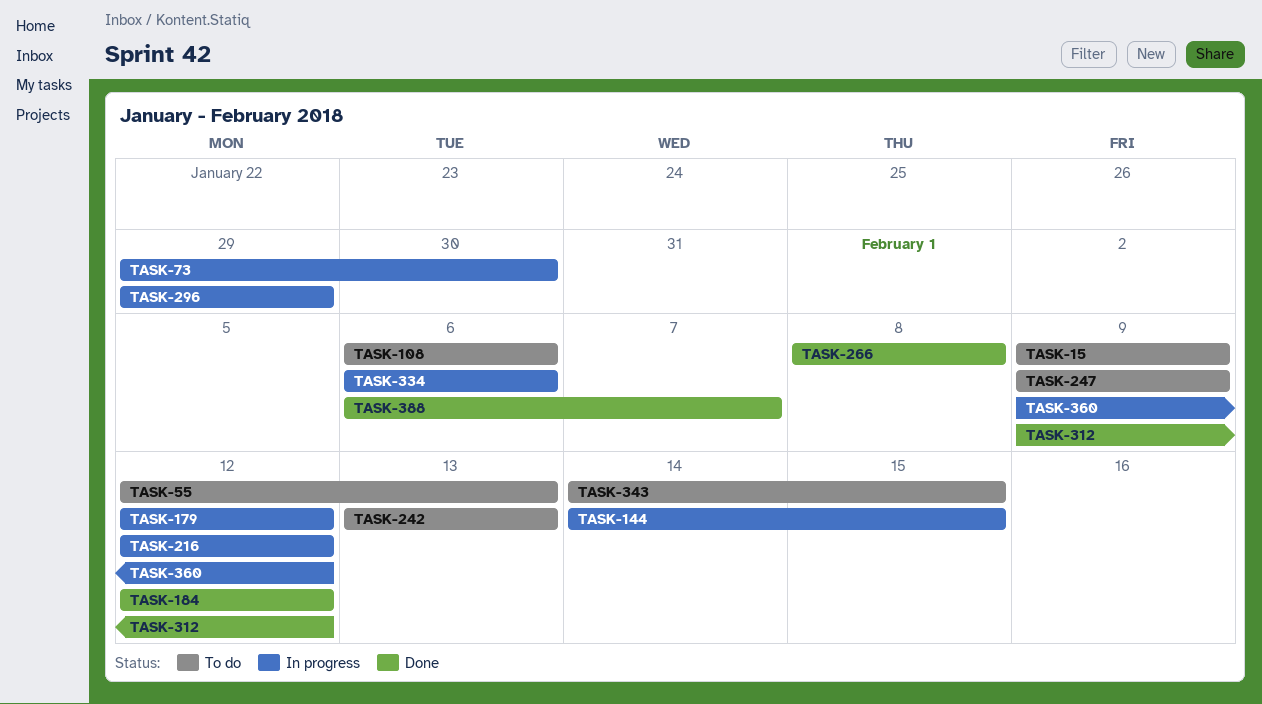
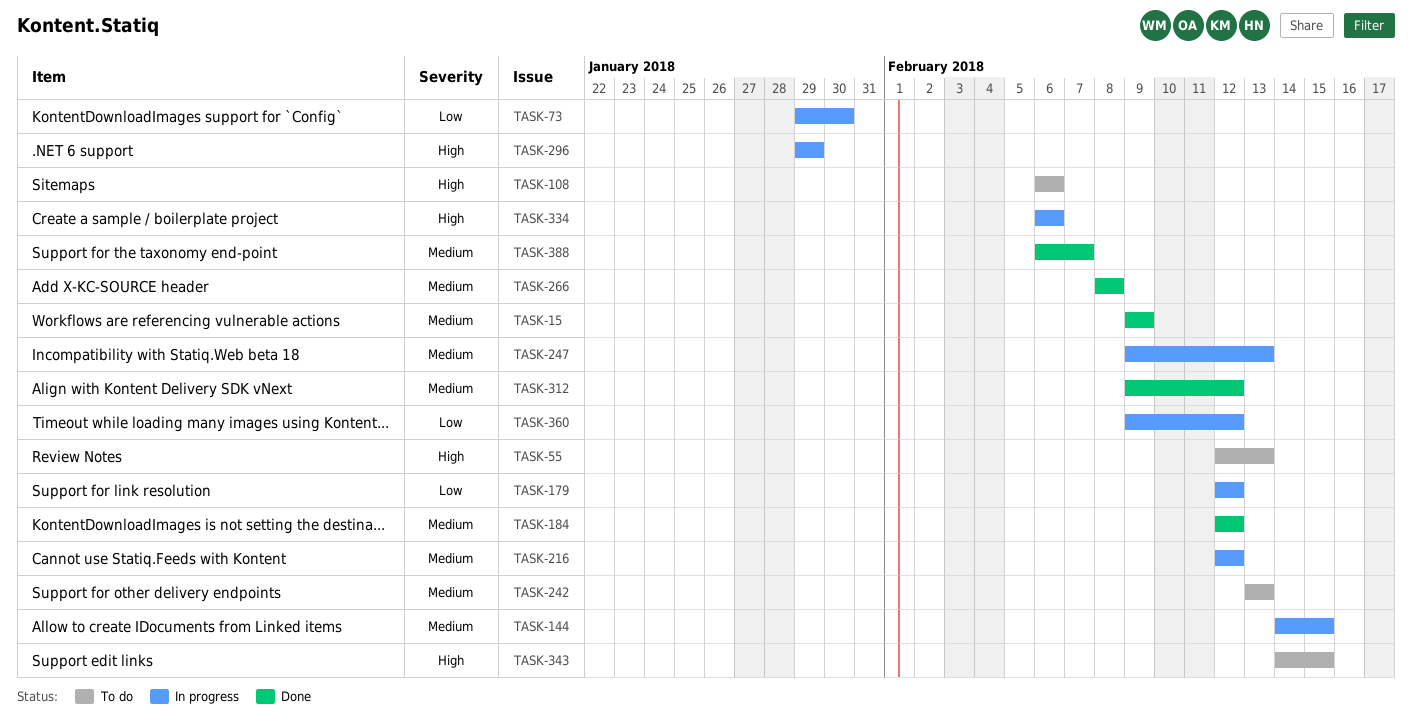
TASK-15, status: To do -> Done
TASK-247, status: To do -> In progress
TASK-247, due: Feb 9 -> Feb 13

